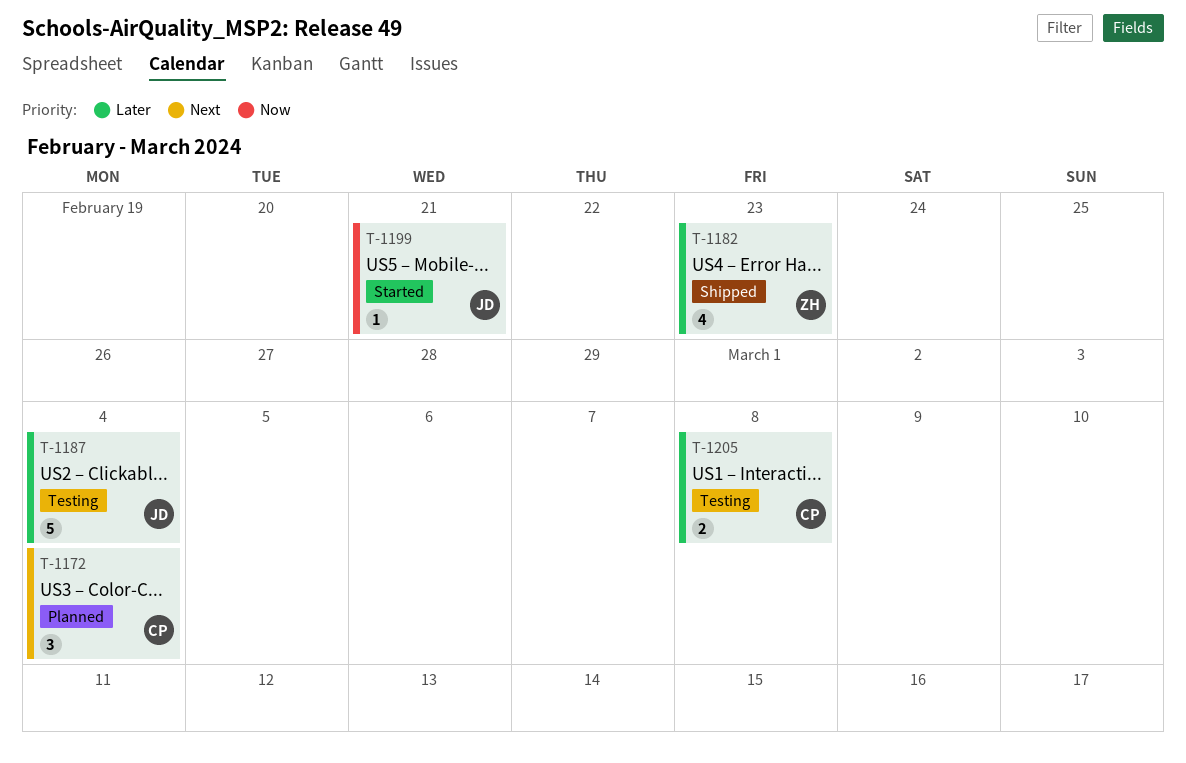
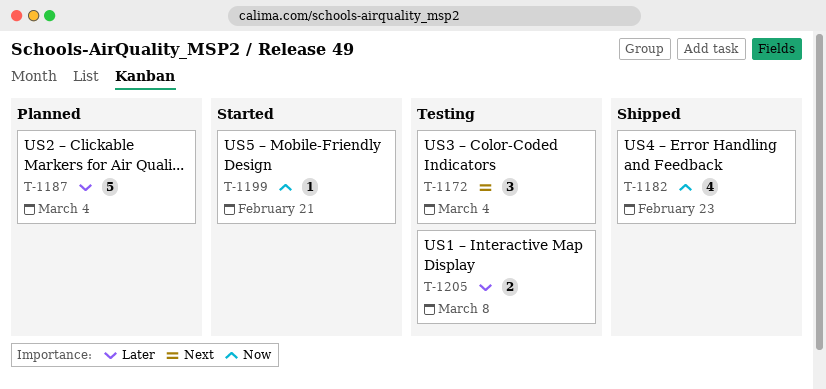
T-1172, status: Planned -> Testing
T-1182, priority: Later -> Now
T-1187, status: Testing -> Planned

